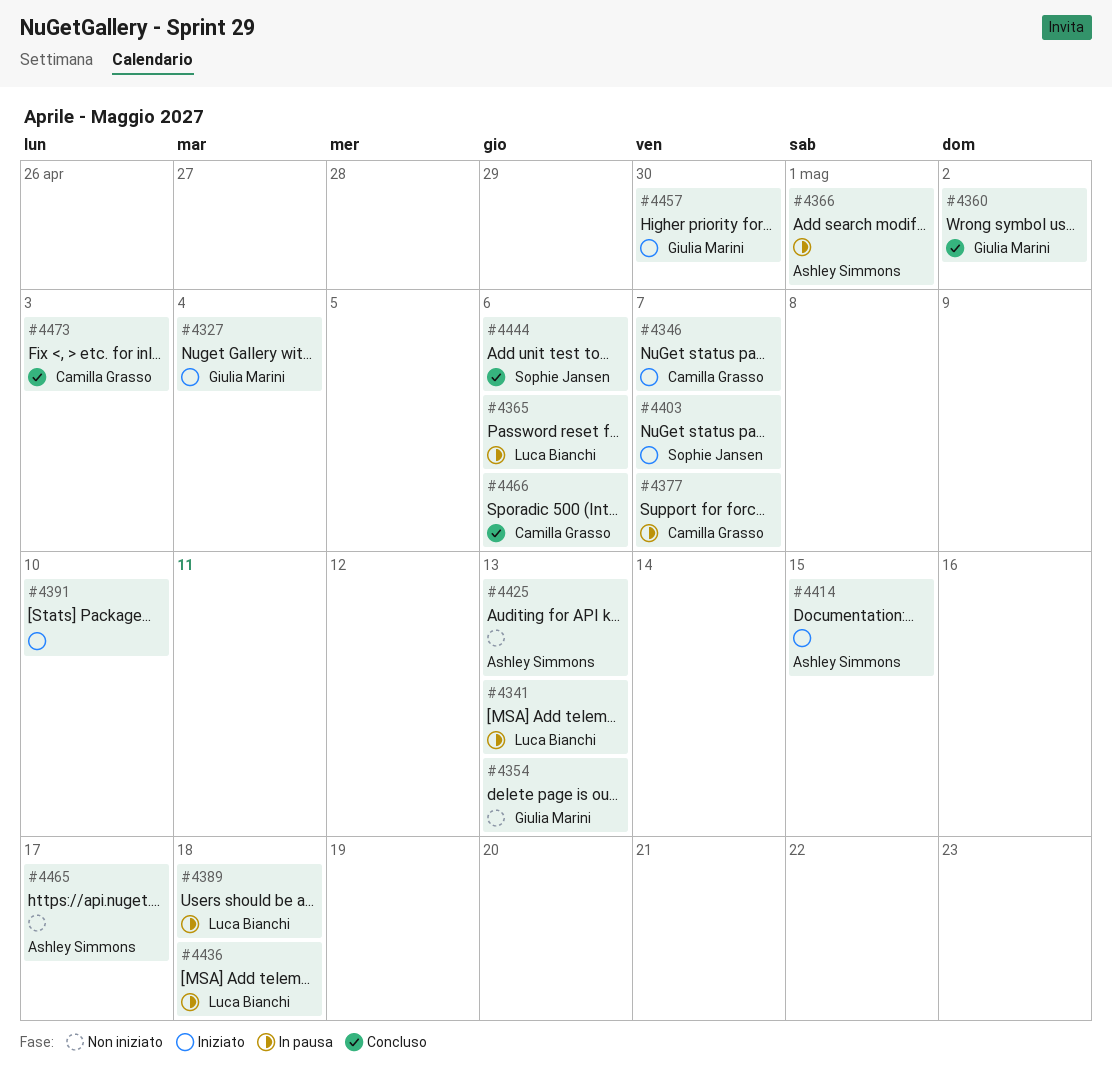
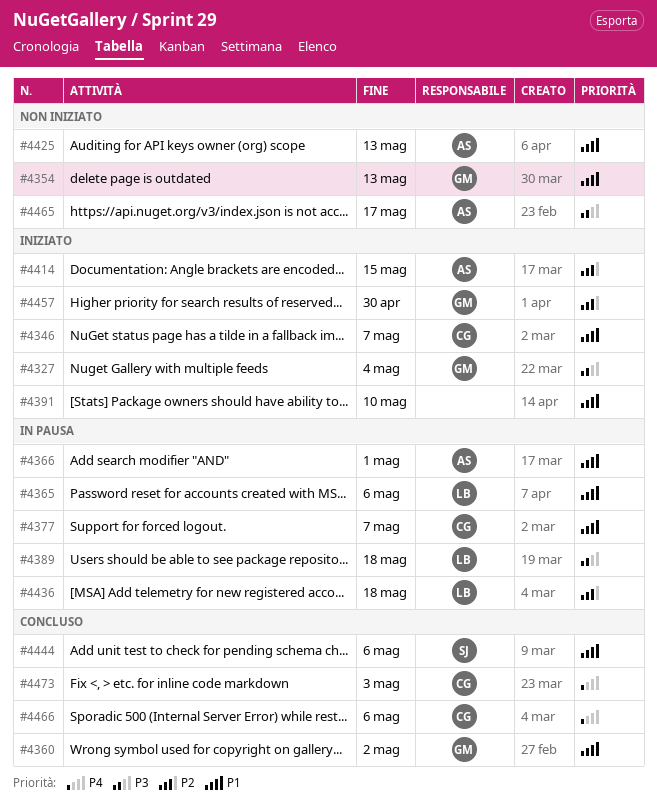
#4341: present -> none
#4403: present -> none

